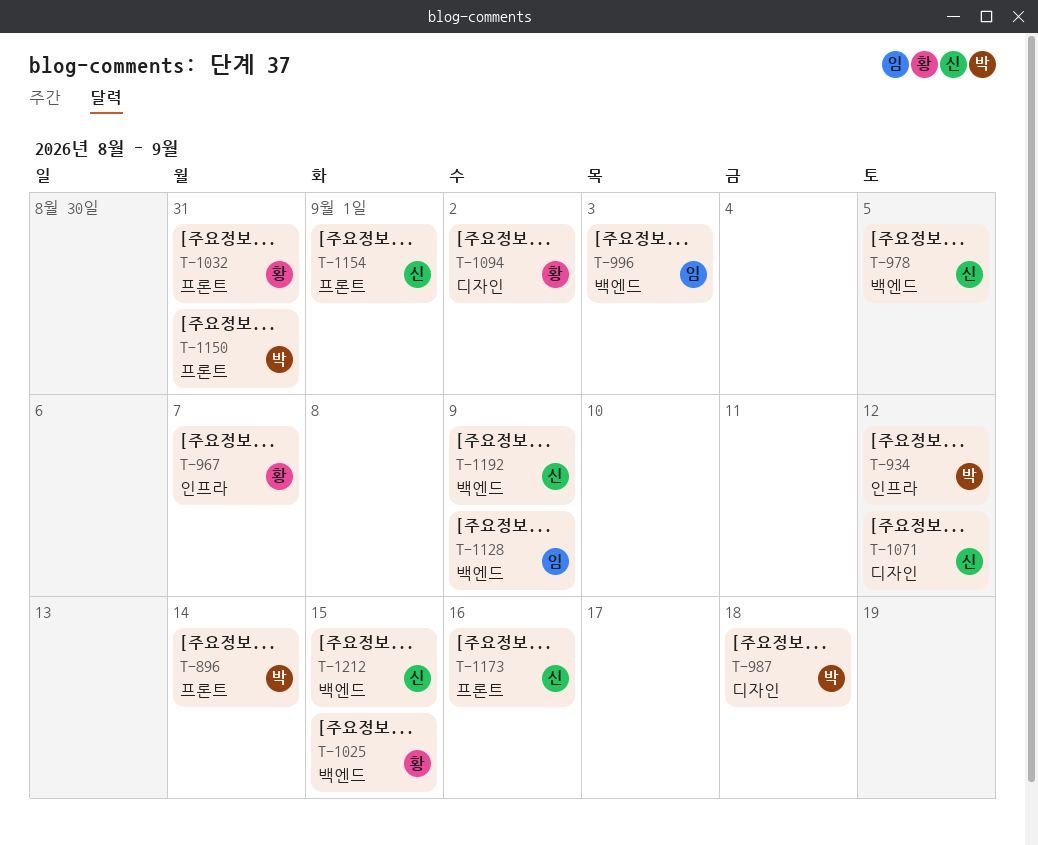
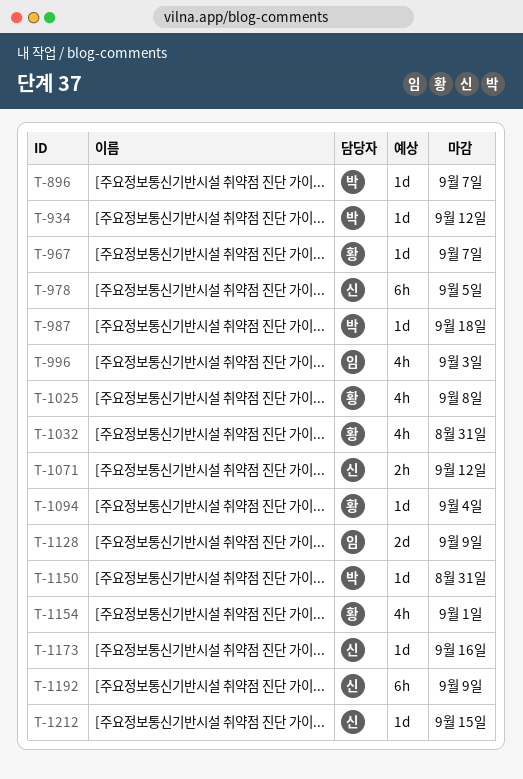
T-896, due: Sep 14 -> Sep 7
T-1025, due: Sep 15 -> Sep 8
T-1094, due: Sep 2 -> Sep 4
T-1154, owner: 신 -> 황

